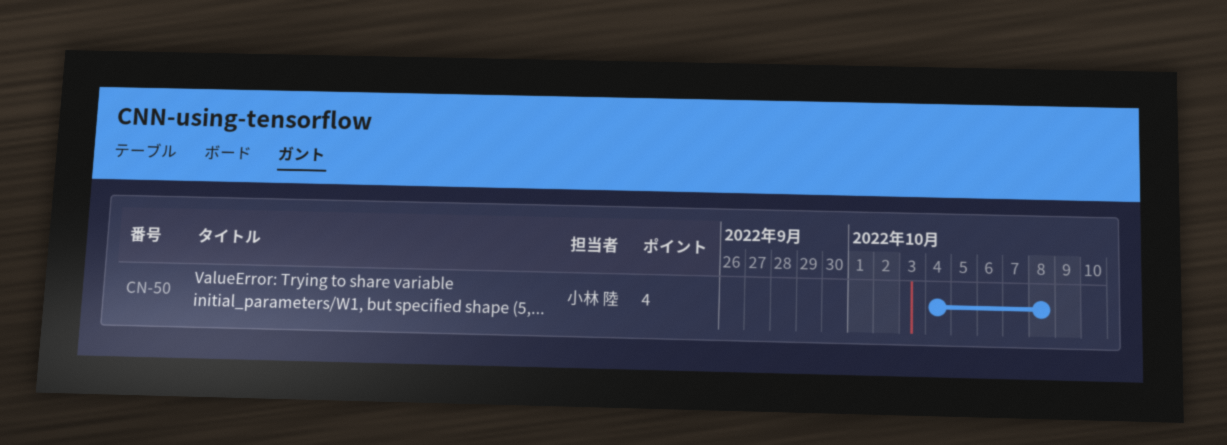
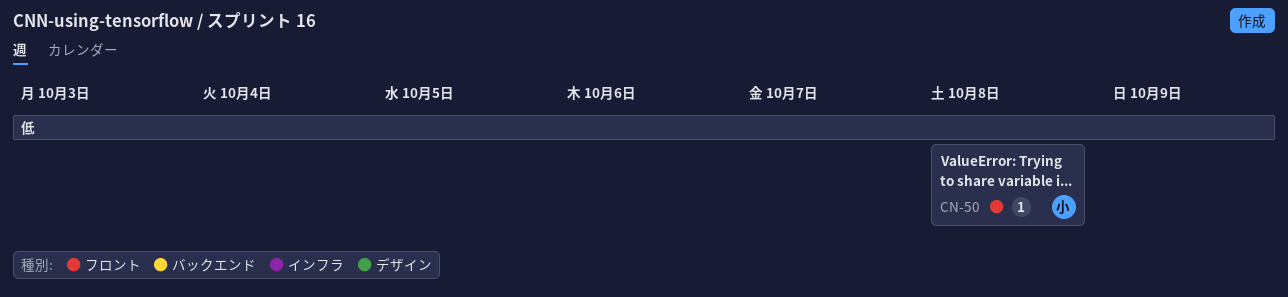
CN-50, estimate: 4 -> 1

